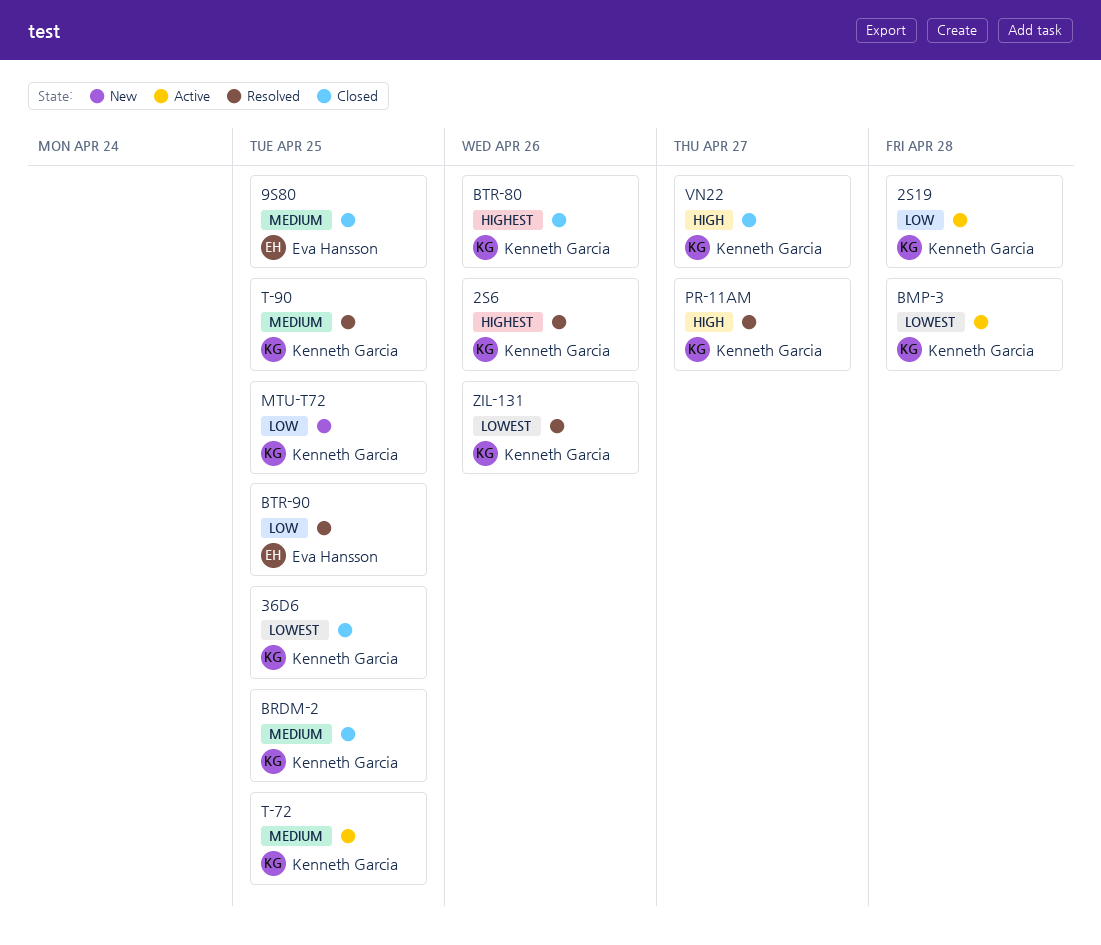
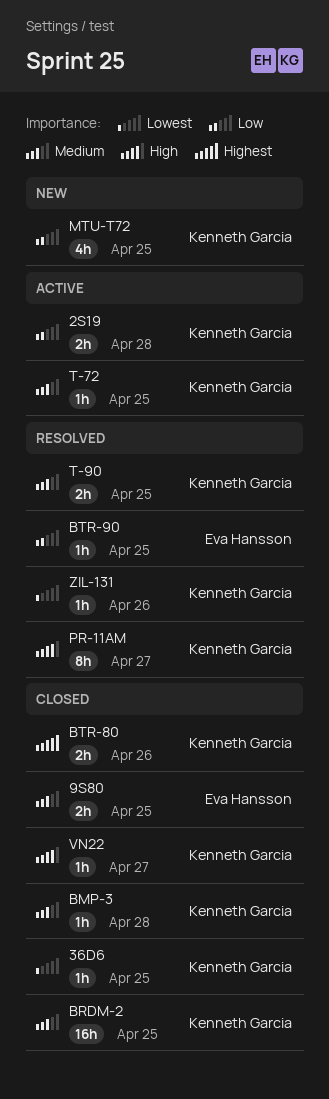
2S6: present -> none
BMP-3, status: Active -> Closed
BMP-3, priority: Lowest -> Medium

